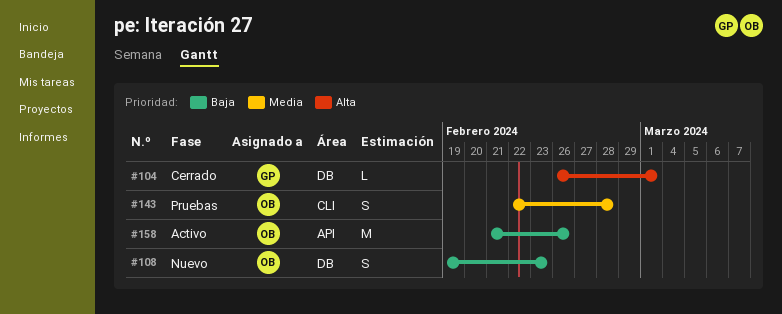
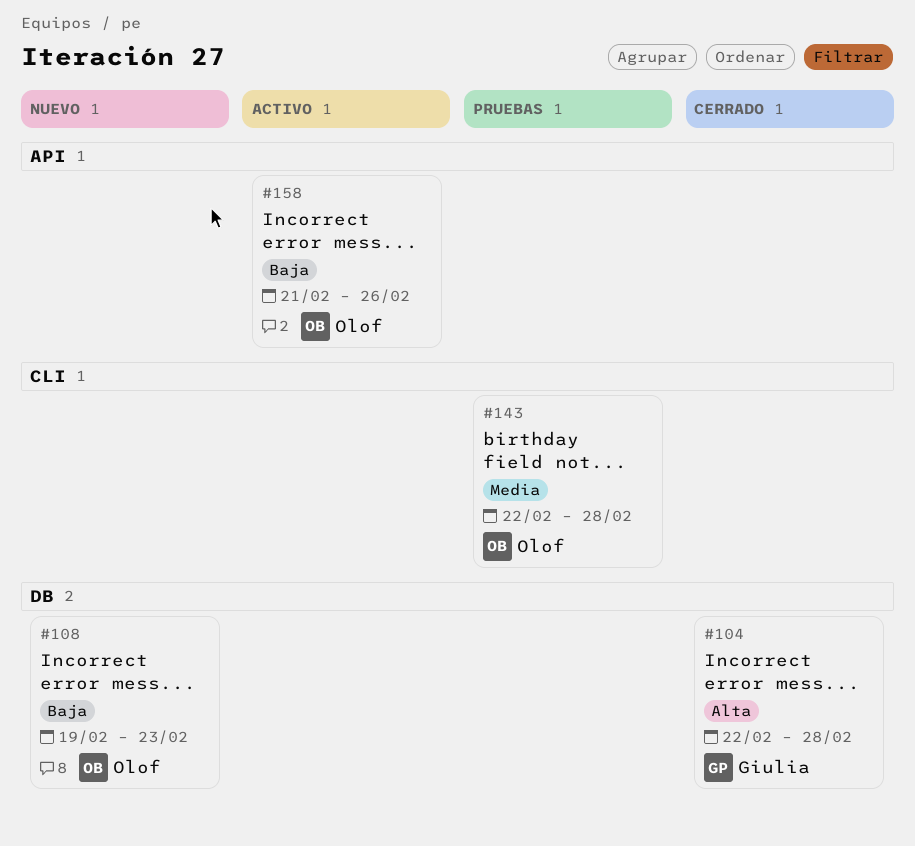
#104, start: Feb 26 -> Feb 22
#104, due: Mar 1 -> Feb 28

